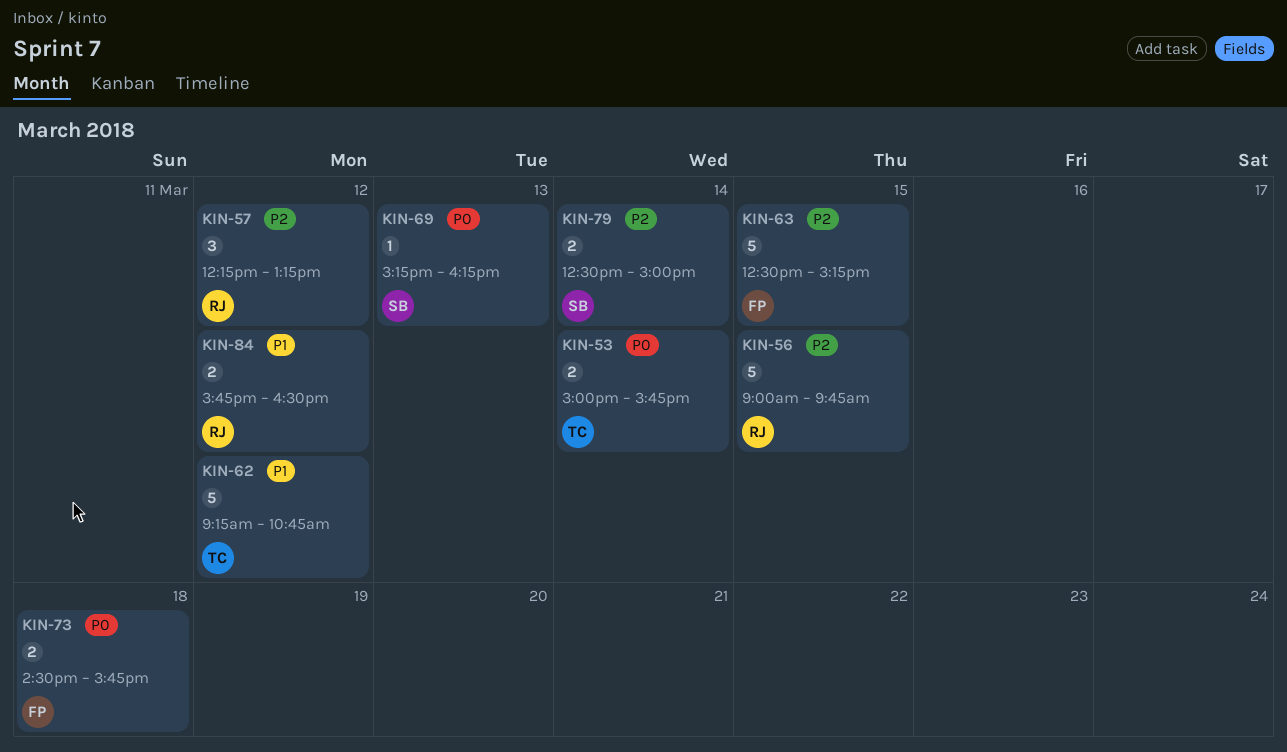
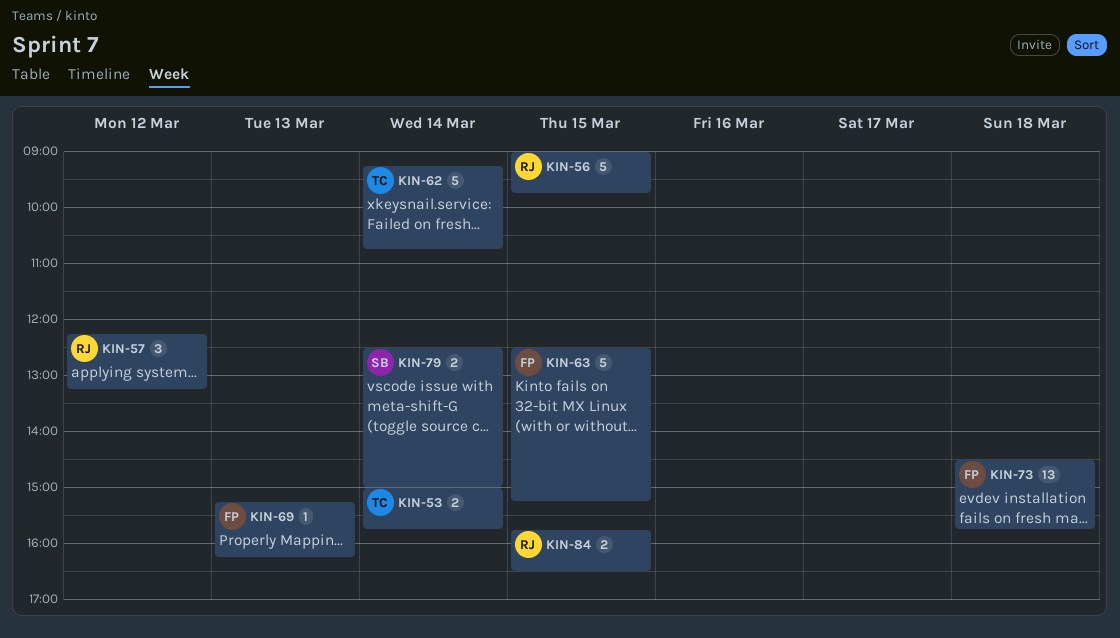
KIN-62, day: Mar 12 -> Mar 14
KIN-69, owner: SB -> FP
KIN-73, estimate: 2 -> 13
KIN-84, day: Mar 12 -> Mar 15

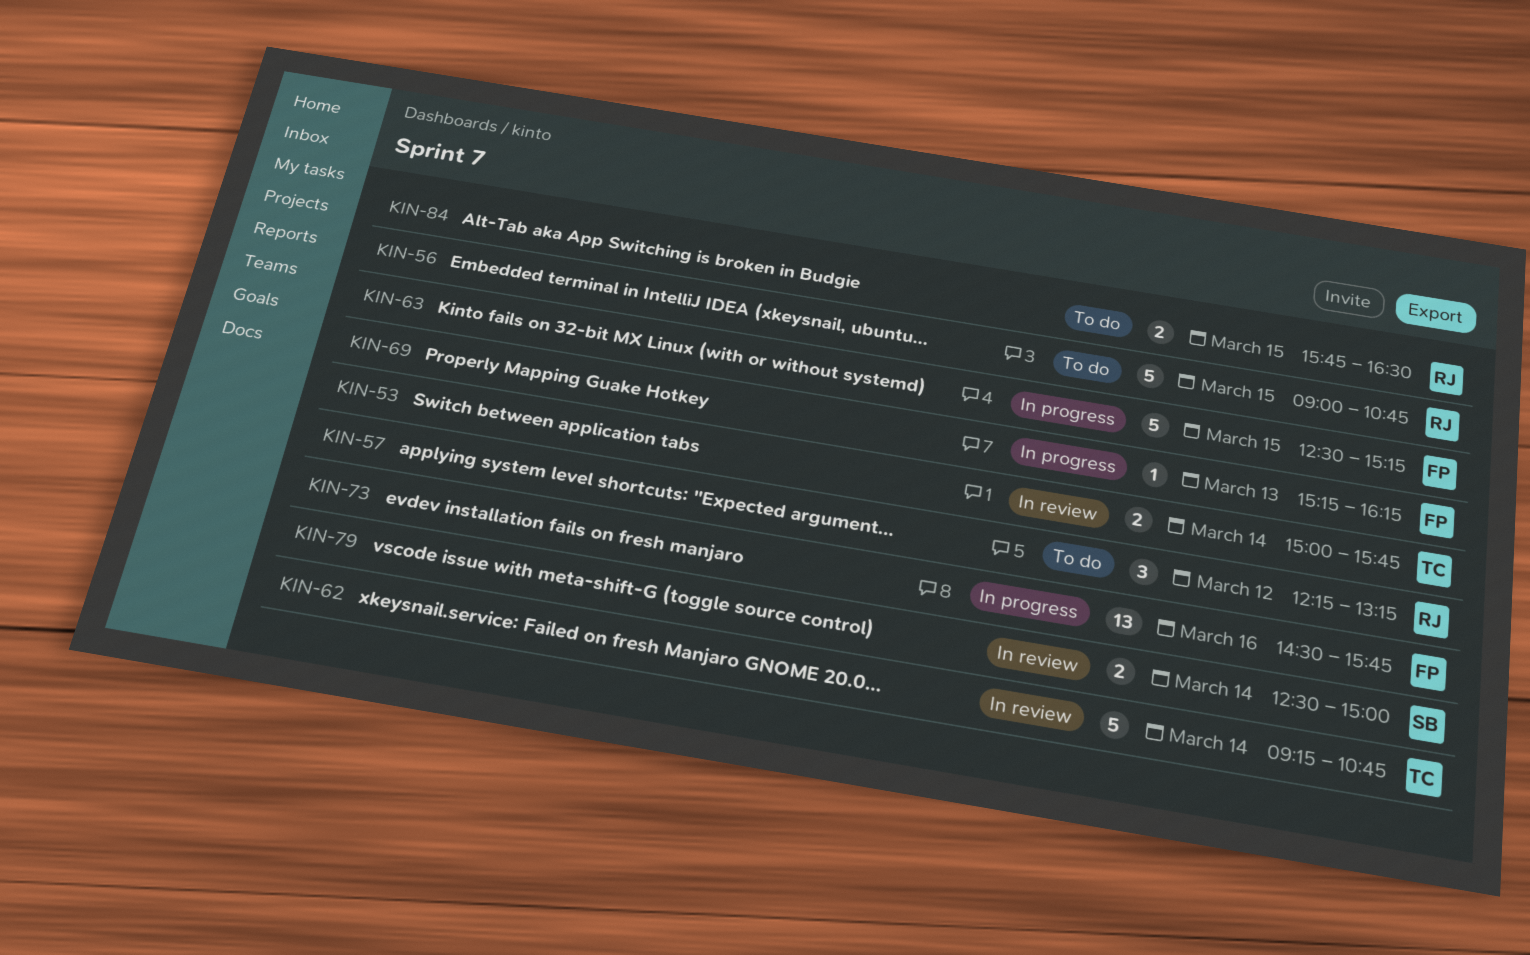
KIN-56, ends: 09:45 -> 10:45
KIN-73, day: Mar 18 -> Mar 16

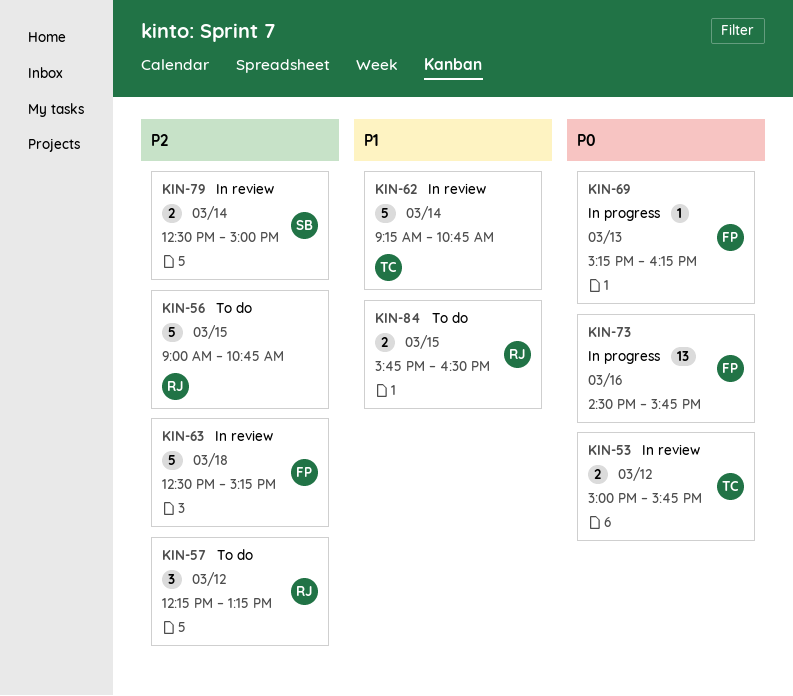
KIN-53, day: Mar 14 -> Mar 12
KIN-63, status: In progress -> In review
KIN-63, day: Mar 15 -> Mar 18

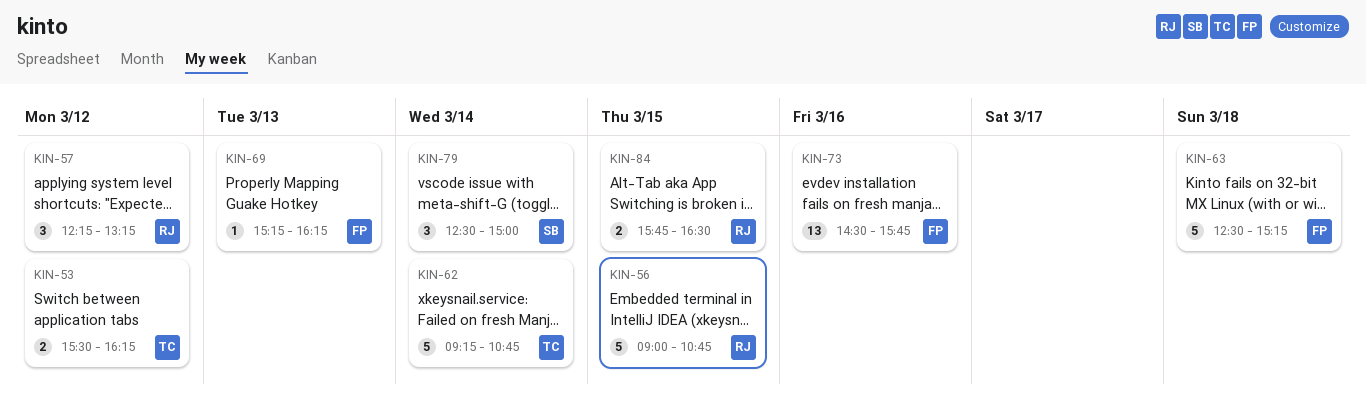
KIN-53, begins: 15:00 -> 15:30
KIN-53, ends: 15:45 -> 16:15
KIN-79, estimate: 2 -> 3

